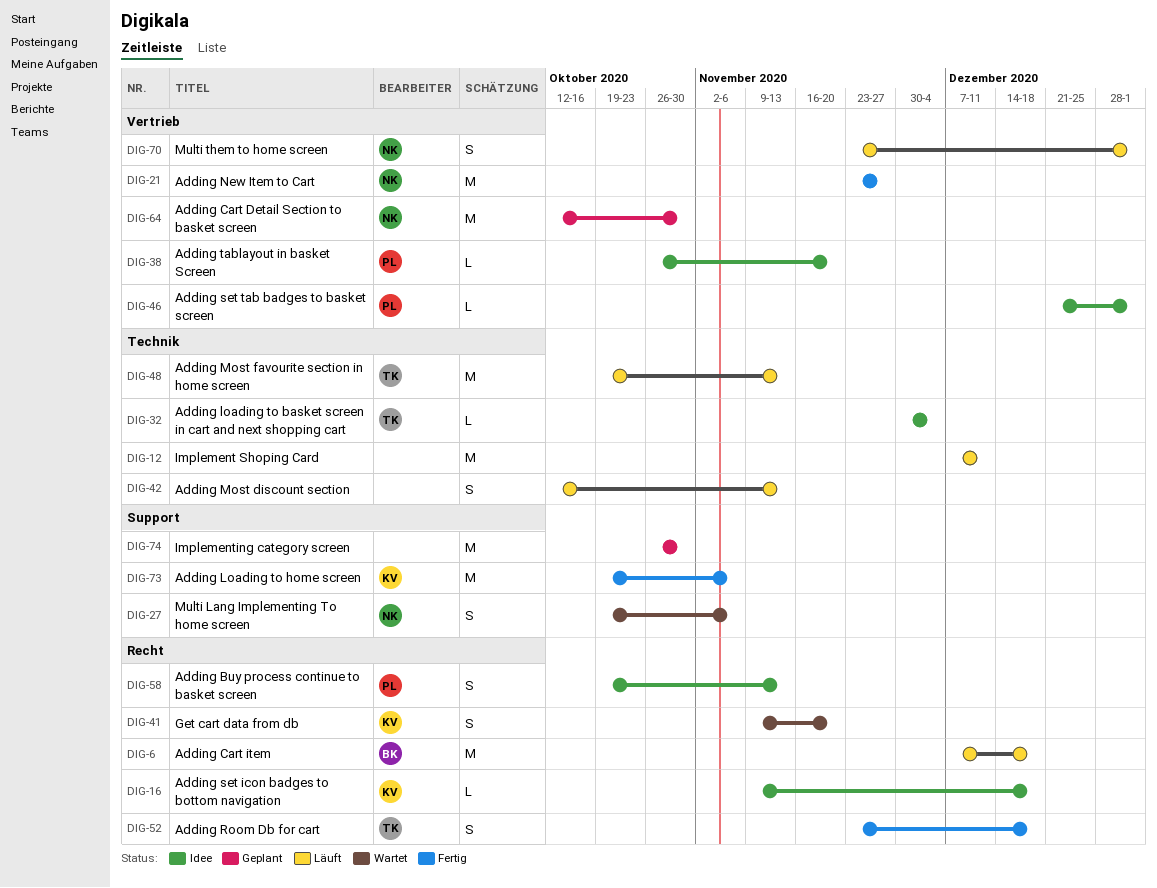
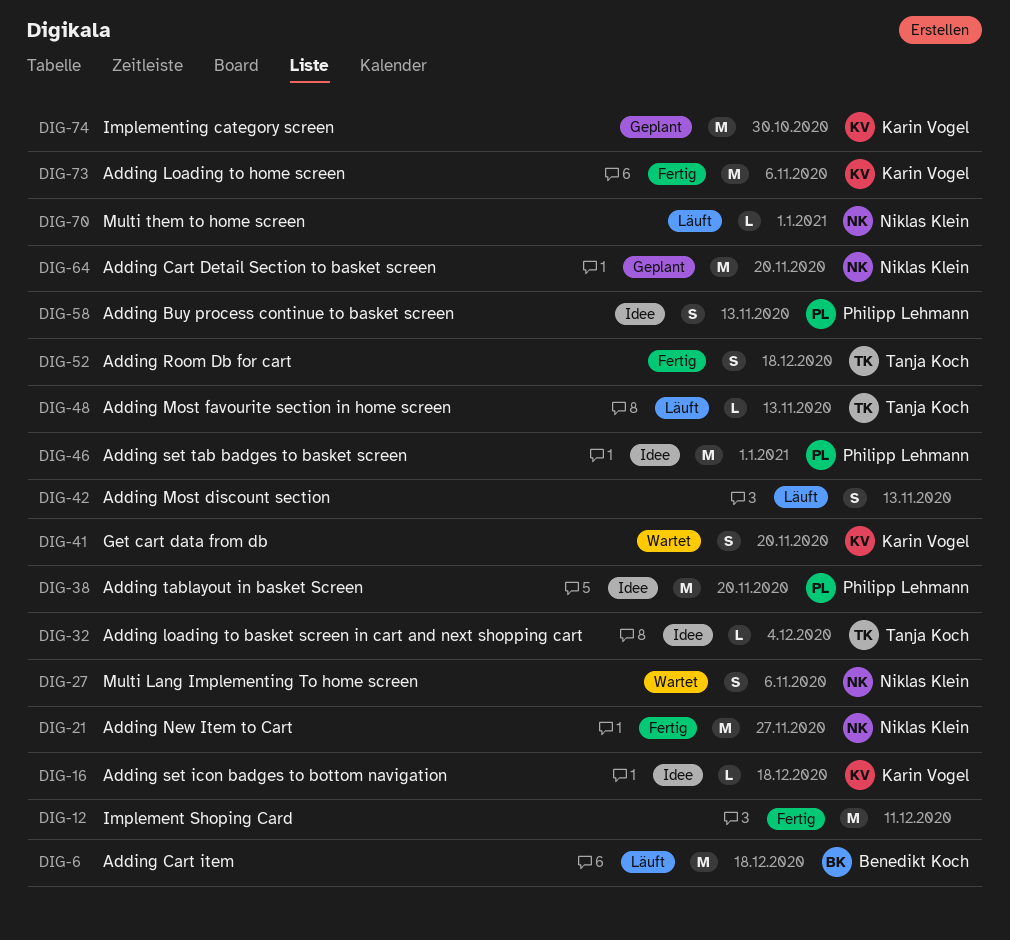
DIG-12, status: Läuft -> Fertig
DIG-38, estimate: L -> M
DIG-46, estimate: L -> M
DIG-48, estimate: M -> L
DIG-64, due: Oct 30 -> Nov 20
DIG-70, estimate: S -> L
DIG-74, owner: none -> Karin Vogel

